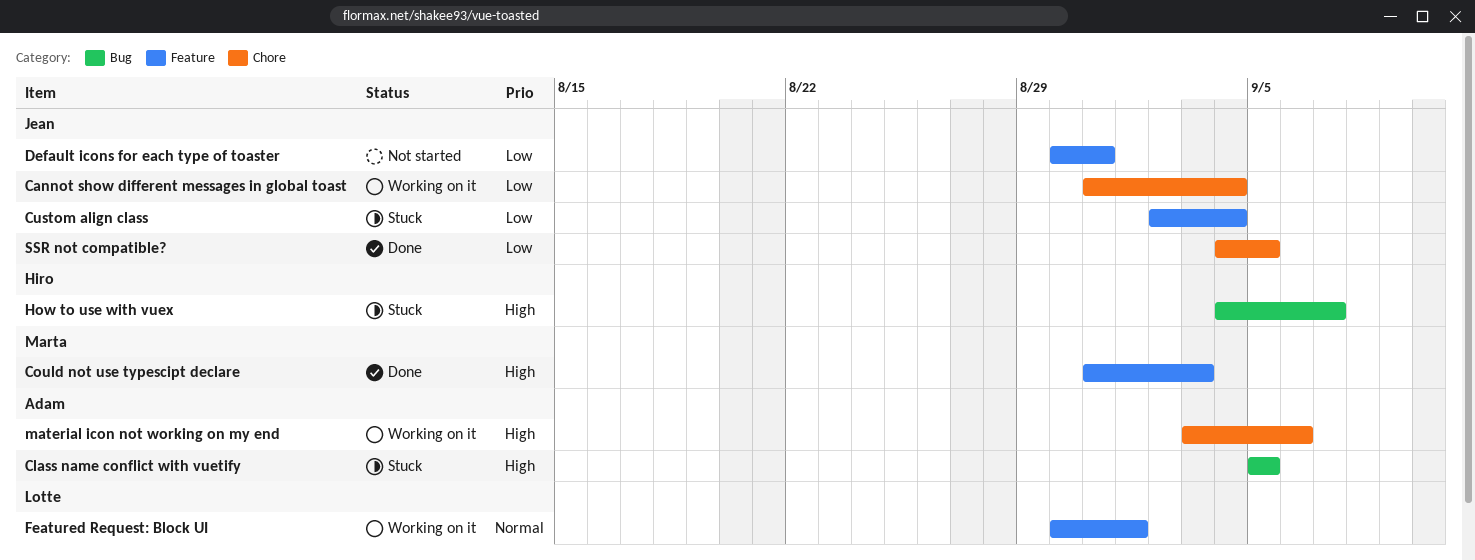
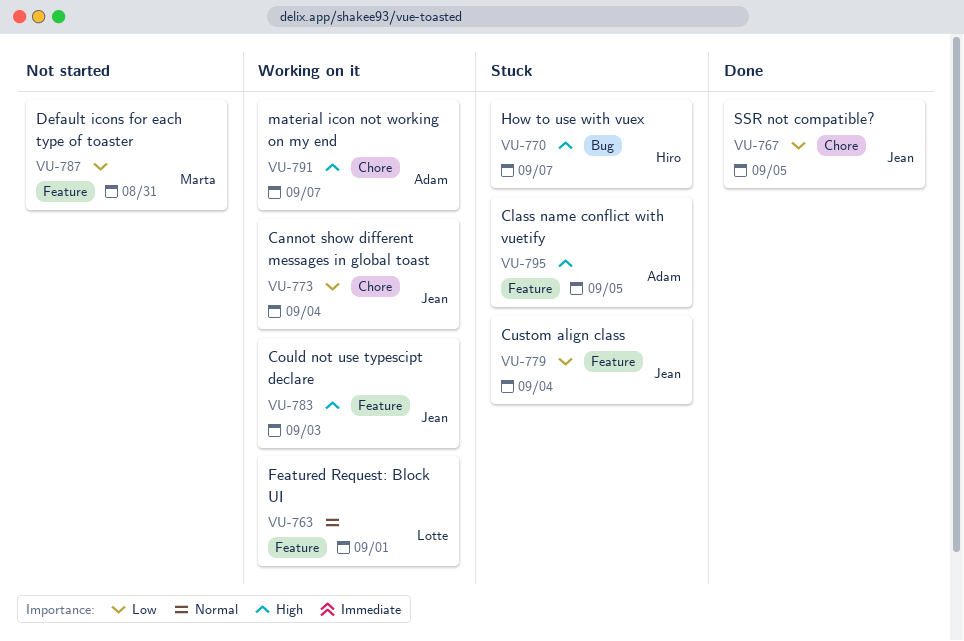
Class name conflict with vuetify, label: Bug -> Feature
Could not use typescipt declare, status: Done -> Working on it
Could not use typescipt declare, owner: Marta -> Jean
Default icons for each type of toaster, owner: Jean -> Marta
material icon not working on my end, due: Sep 6 -> Sep 7

